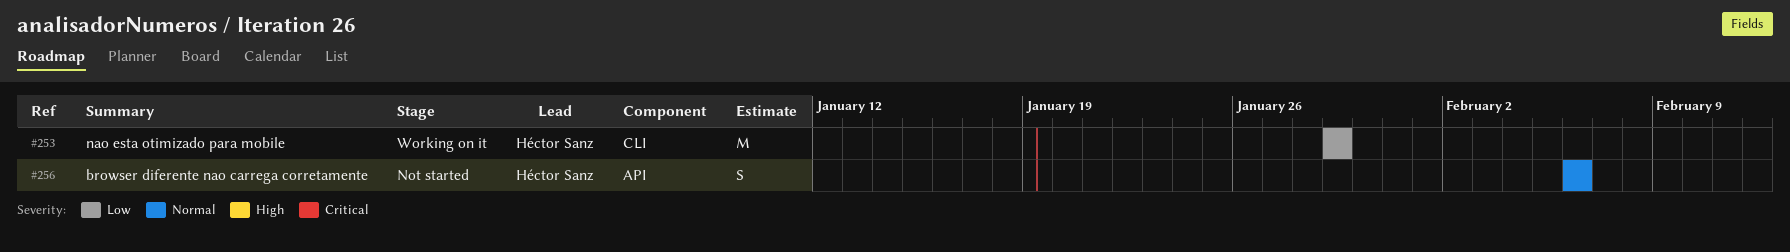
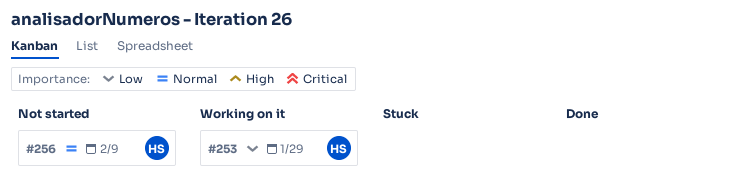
#256, due: Feb 6 -> Feb 9

